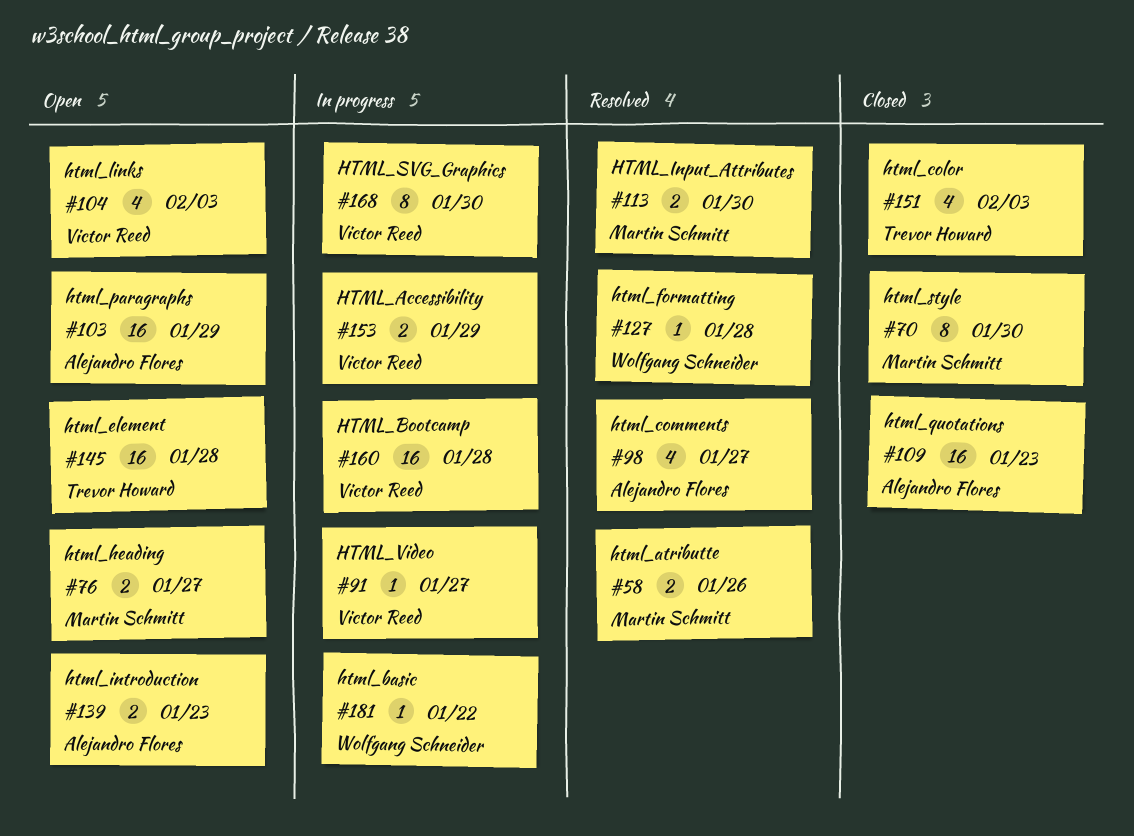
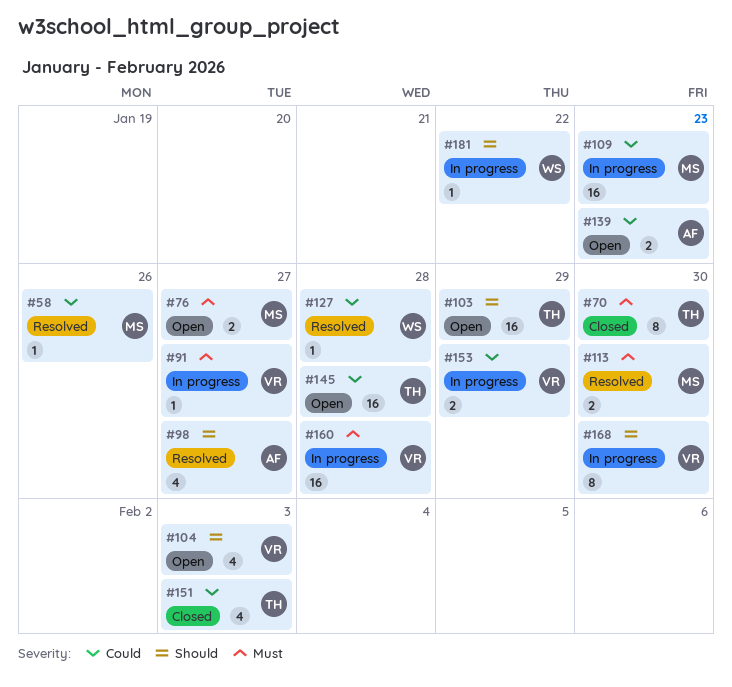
#58, estimate: 2 -> 1
#70, owner: Martin Schmitt -> Trevor Howard
#103, owner: Alejandro Flores -> Trevor Howard
#109, status: Closed -> In progress
#109, owner: Alejandro Flores -> Martin Schmitt

